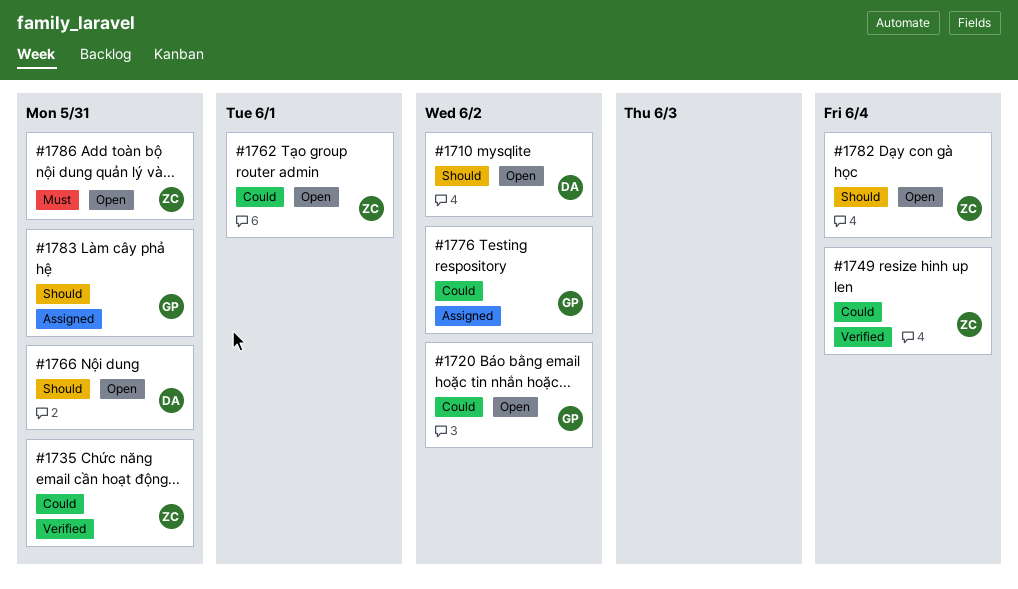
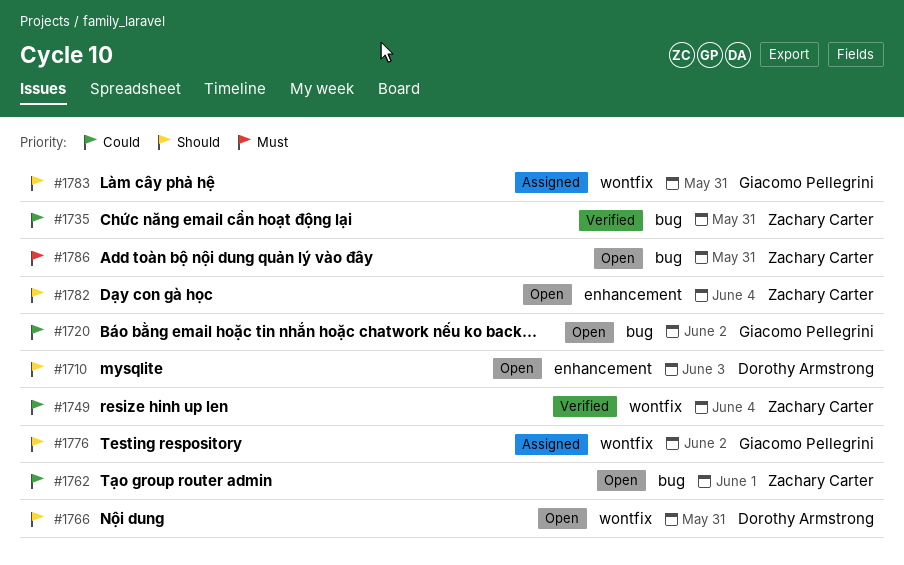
#1710, due: Jun 2 -> Jun 3
#1776, priority: Could -> Should

